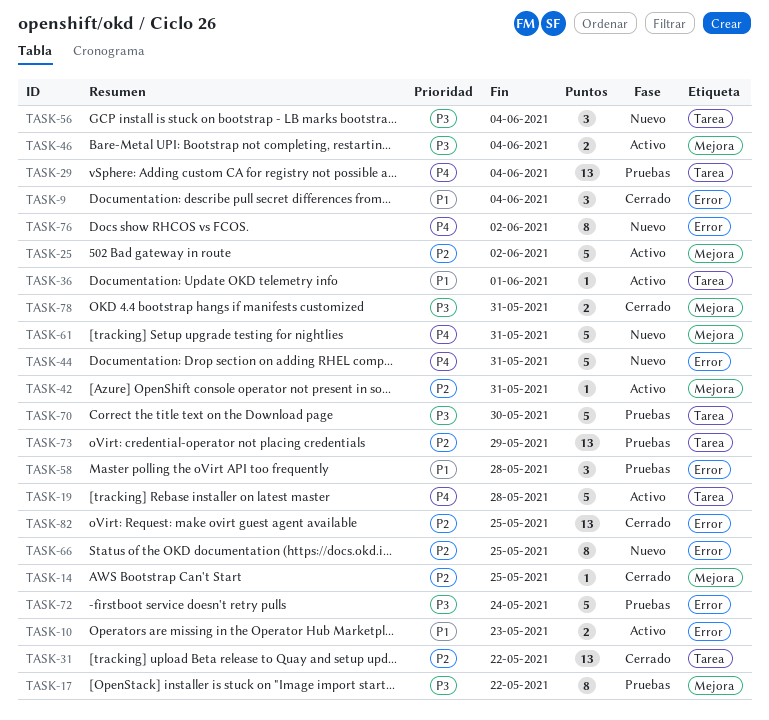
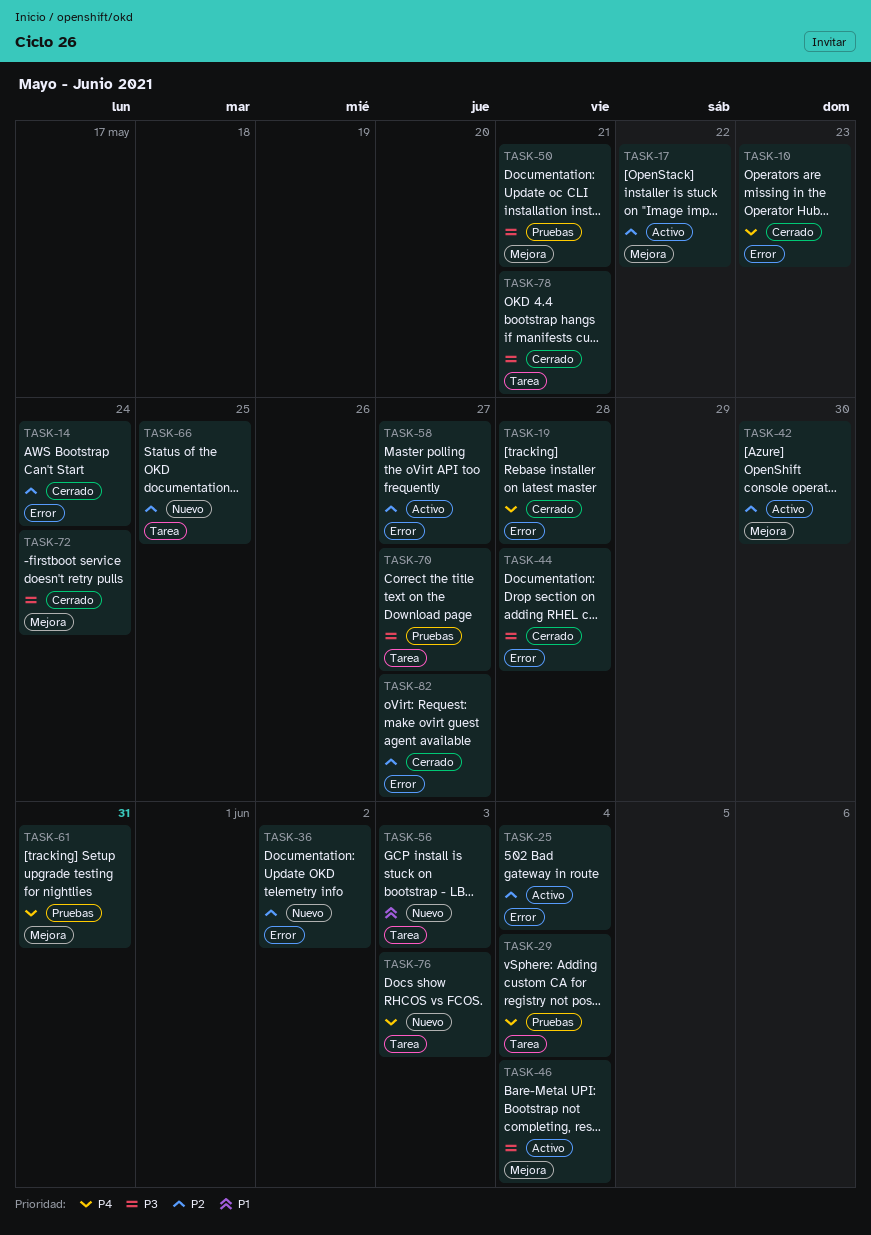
TASK-9: present -> none
TASK-10, status: Activo -> Cerrado
TASK-10, priority: P1 -> P4
TASK-14, label: Mejora -> Error
TASK-14, due: May 25 -> May 24
TASK-17, status: Pruebas -> Activo
TASK-17, priority: P3 -> P2
TASK-19, status: Activo -> Cerrado
TASK-19, label: Tarea -> Error
TASK-25, label: Mejora -> Error
TASK-25, due: Jun 2 -> Jun 4
TASK-31: present -> none
TASK-36, status: Activo -> Nuevo
TASK-36, priority: P1 -> P2
TASK-36, label: Tarea -> Error
TASK-36, due: Jun 1 -> Jun 2
TASK-42, due: May 31 -> May 30
TASK-44, status: Nuevo -> Cerrado
TASK-44, priority: P4 -> P3
TASK-44, due: May 31 -> May 28
TASK-50: none -> present
TASK-56, priority: P3 -> P1
TASK-56, due: Jun 4 -> Jun 3
TASK-58, status: Pruebas -> Activo
TASK-58, priority: P1 -> P2
TASK-58, due: May 28 -> May 27
TASK-61, status: Nuevo -> Pruebas
TASK-66, label: Error -> Tarea
TASK-70, due: May 30 -> May 27
TASK-72, status: Pruebas -> Cerrado
TASK-72, label: Error -> Mejora
TASK-73: present -> none
TASK-76, label: Error -> Tarea
TASK-76, due: Jun 2 -> Jun 3
TASK-78, label: Mejora -> Tarea
TASK-78, due: May 31 -> May 21
TASK-82, due: May 25 -> May 27

